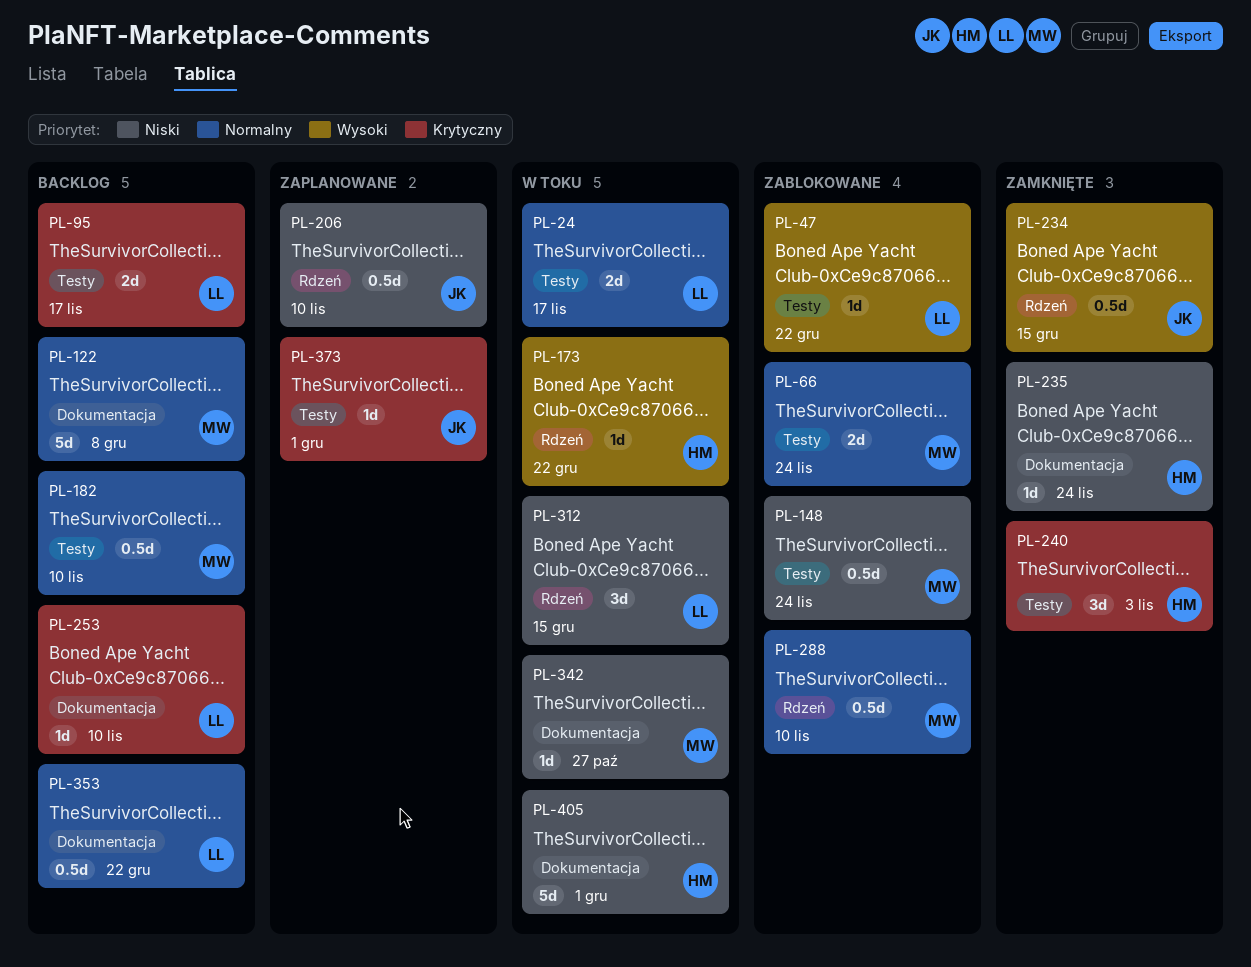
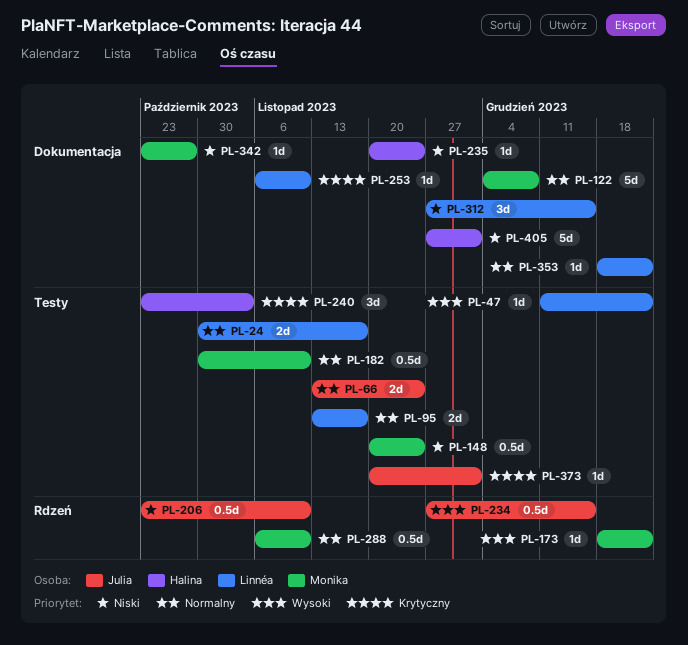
PL-66, owner: Monika -> Julia
PL-95, priority: Krytyczny -> Normalny
PL-173, owner: Halina -> Monika
PL-312, label: Rdzeń -> Dokumentacja
PL-353, estimate: 0.5d -> 1d

